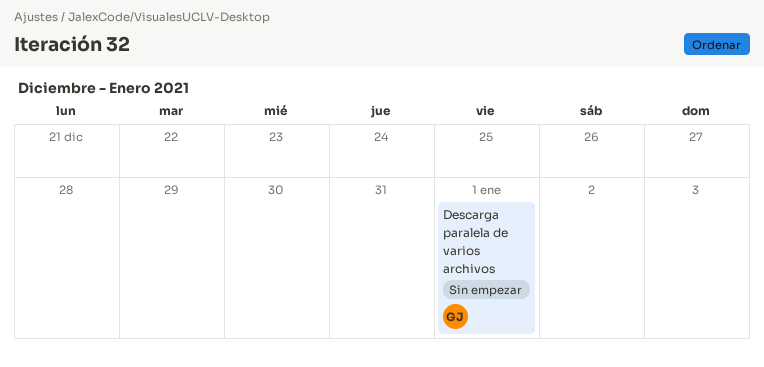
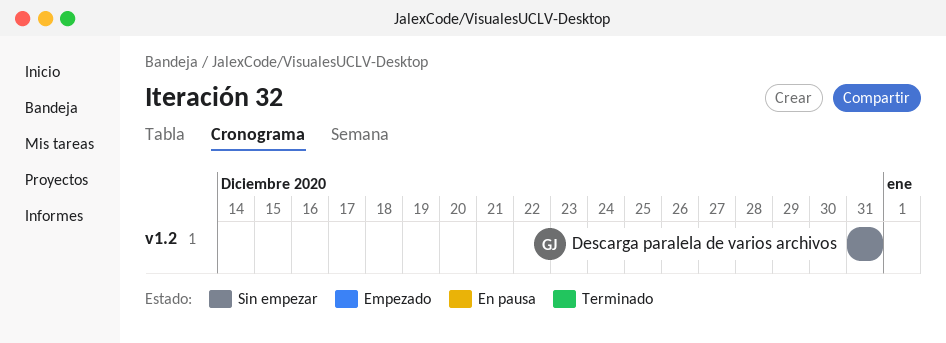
Descarga paralela de varios archivos, due: Jan 1 -> Dec 31

